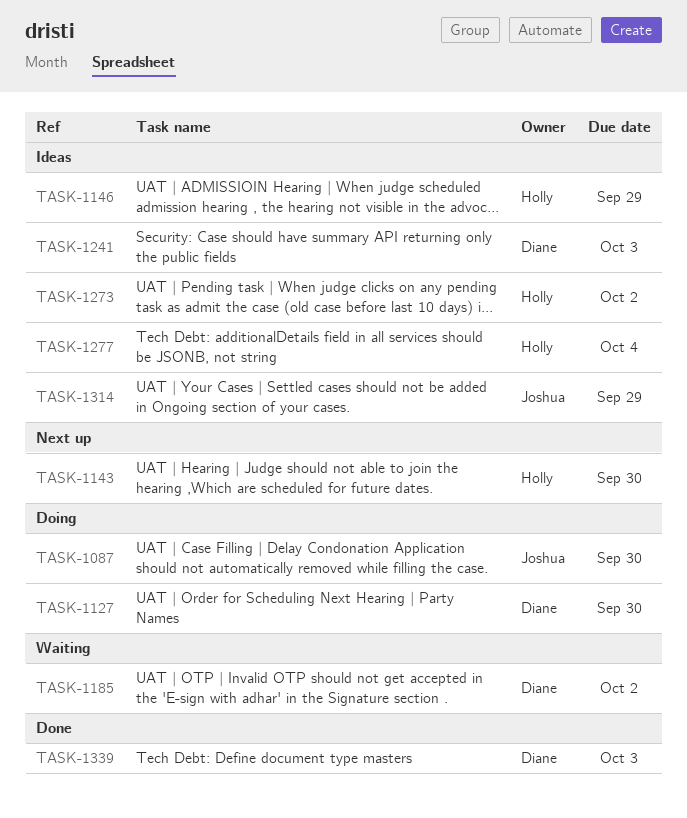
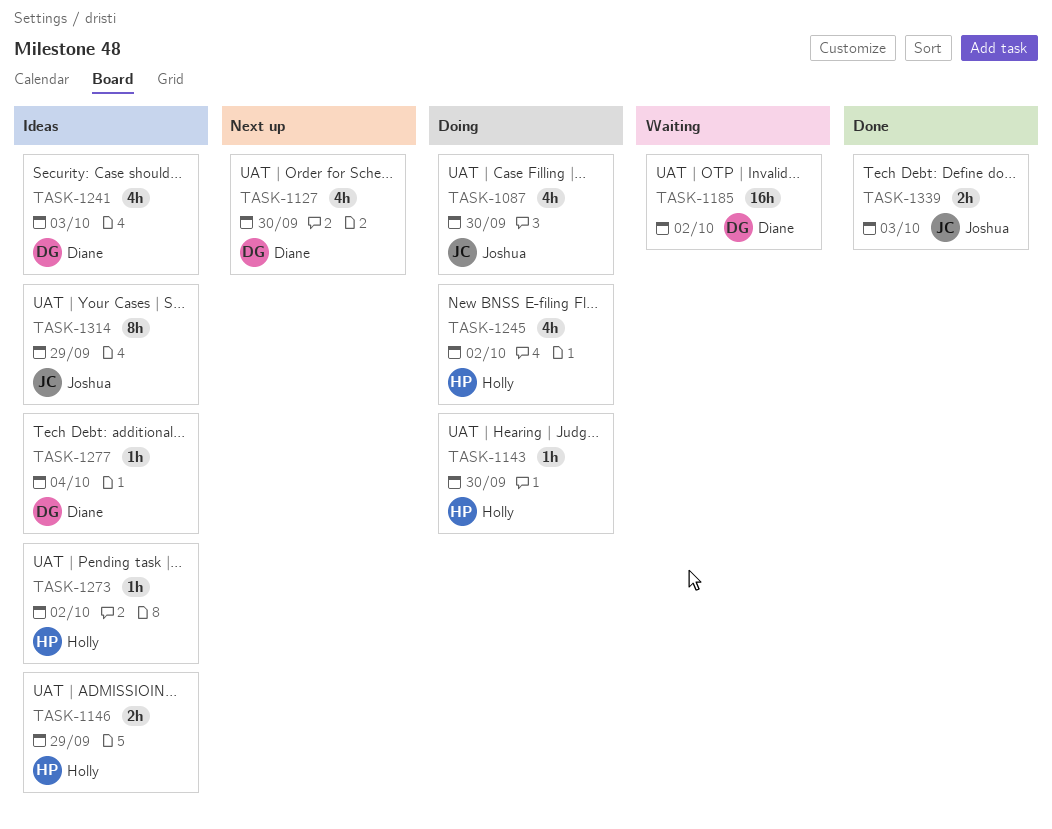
TASK-1127, status: Doing -> Next up
TASK-1143, status: Next up -> Doing
TASK-1245: none -> present
TASK-1277, owner: Holly -> Diane
TASK-1339, owner: Diane -> Joshua

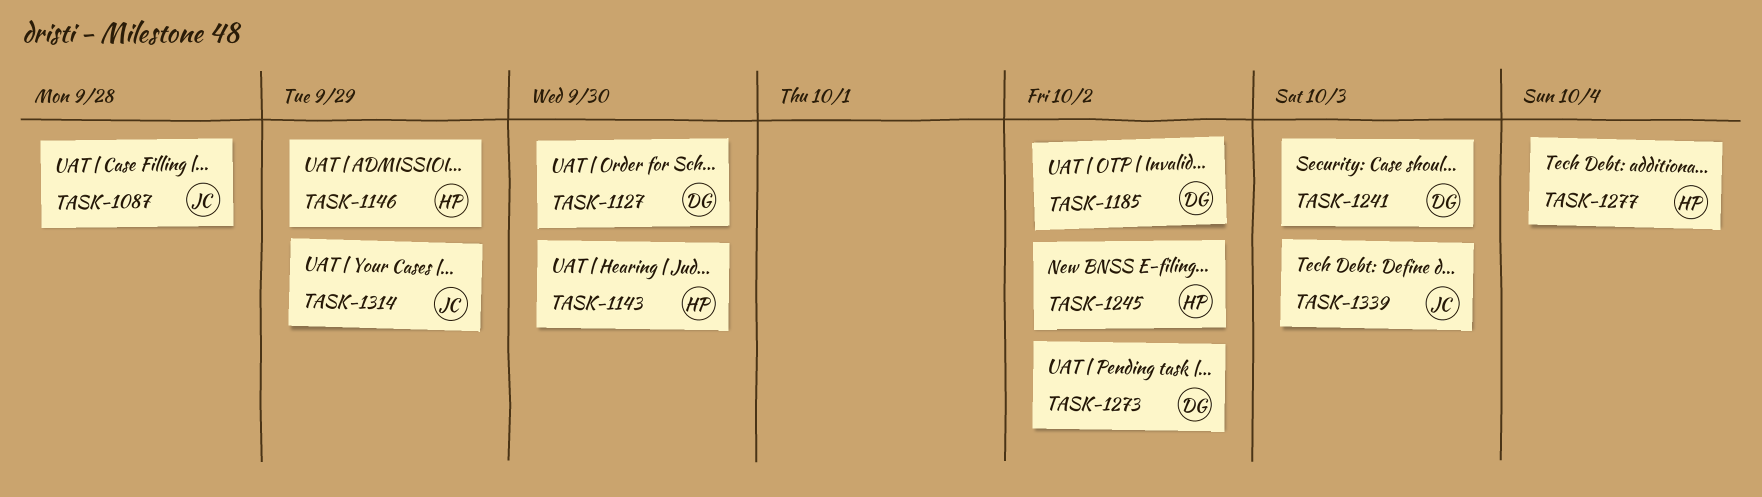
TASK-1087, due: Sep 30 -> Sep 28
TASK-1273, owner: Holly -> Diane
TASK-1277, owner: Diane -> Holly

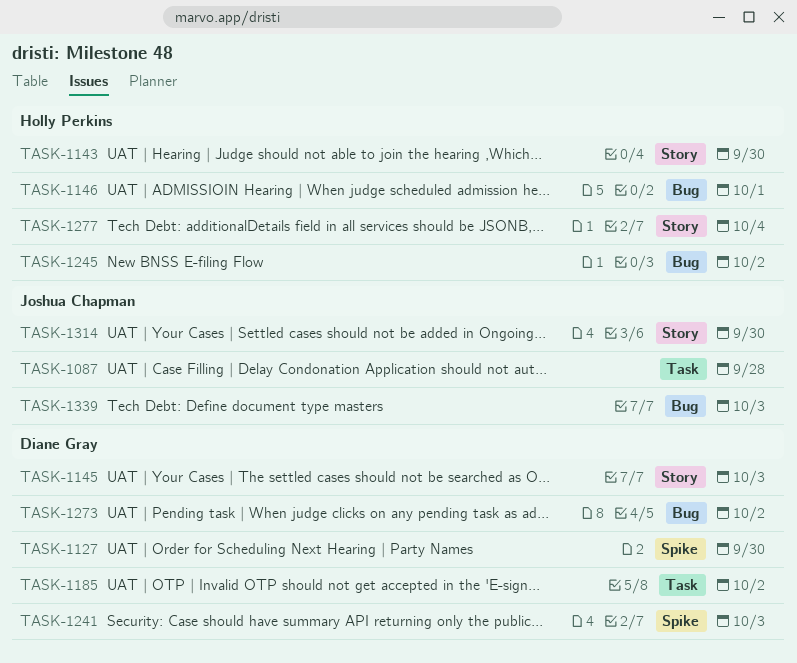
TASK-1145: none -> present
TASK-1146, due: Sep 29 -> Oct 1
TASK-1314, due: Sep 29 -> Sep 30

